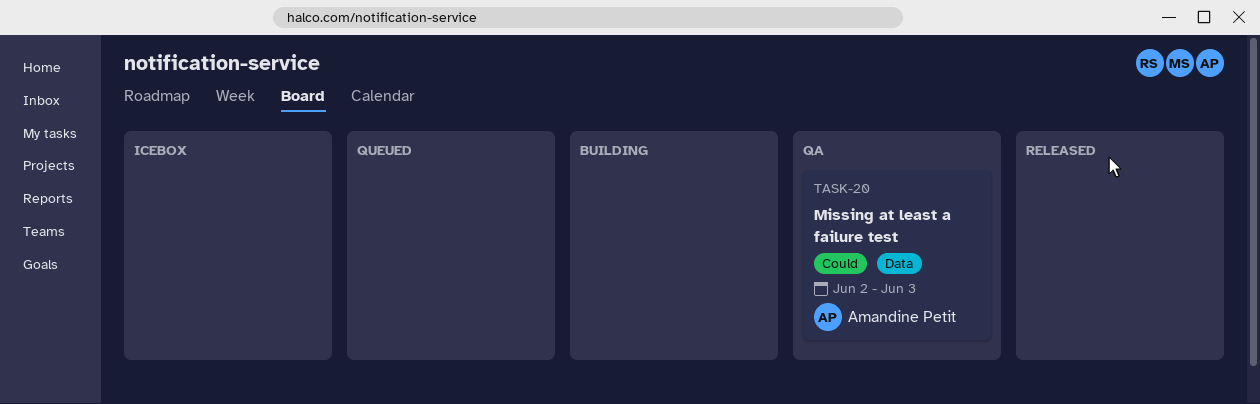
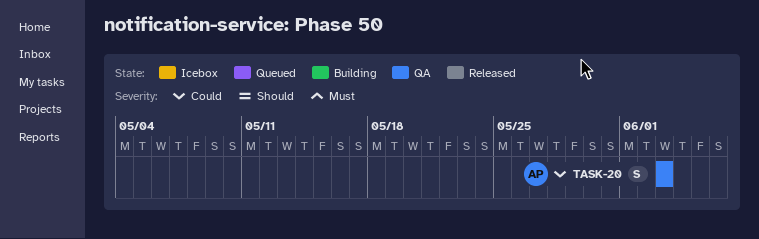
TASK-20, start: Jun 2 -> Jun 3

